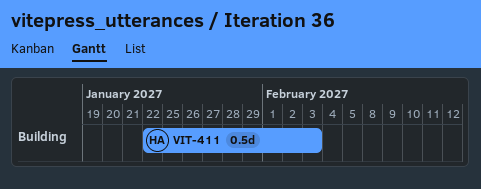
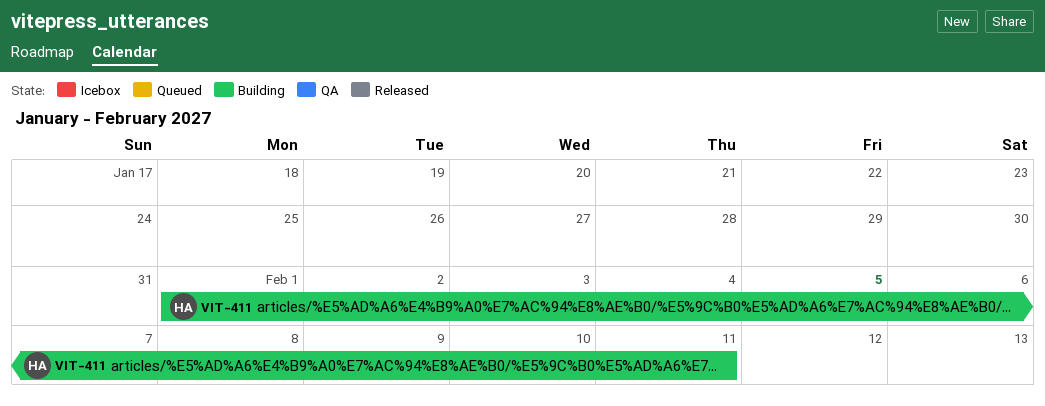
VIT-411, start: Jan 22 -> Feb 1
VIT-411, due: Feb 3 -> Feb 11

